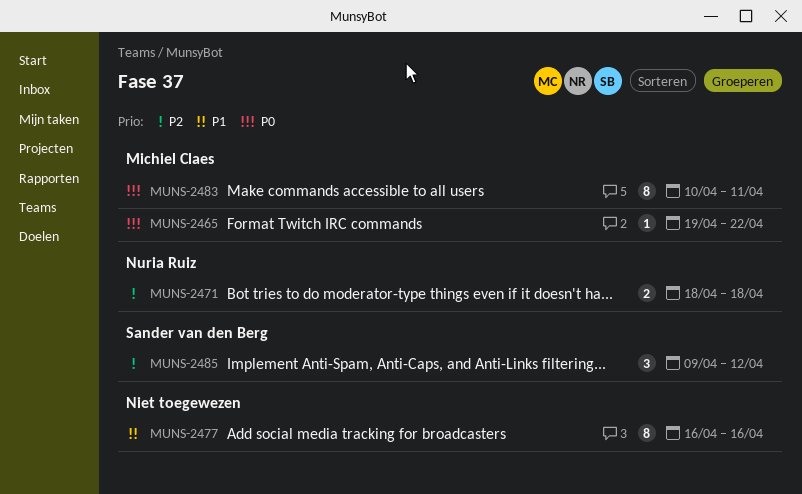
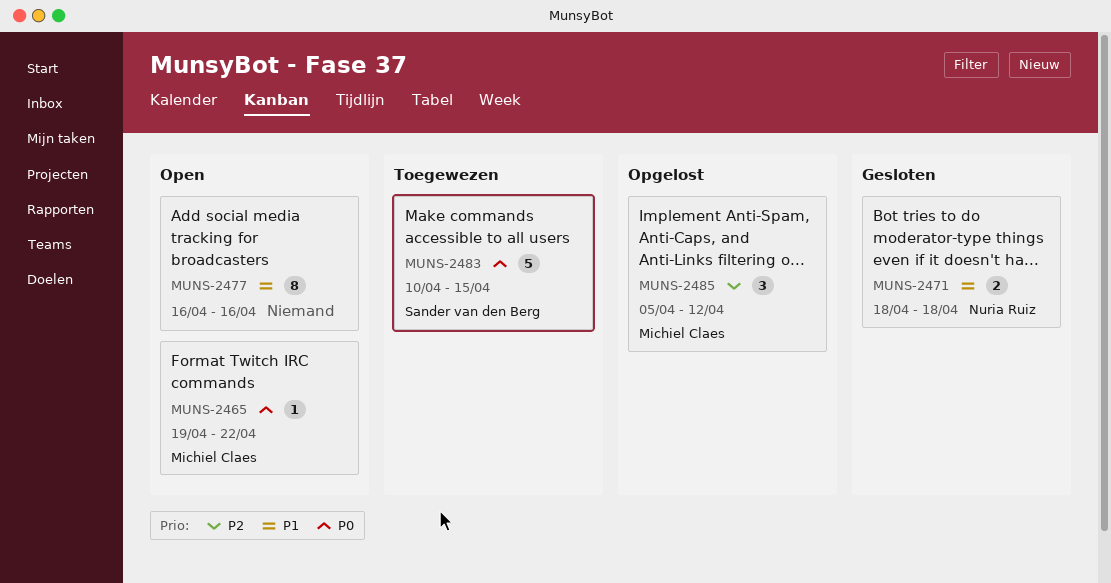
MUNS-2471, priority: P2 -> P1
MUNS-2483, owner: Michiel Claes -> Sander van den Berg
MUNS-2483, estimate: 8 -> 5
MUNS-2483, due: Apr 11 -> Apr 15
MUNS-2485, owner: Sander van den Berg -> Michiel Claes
MUNS-2485, start: Apr 9 -> Apr 5

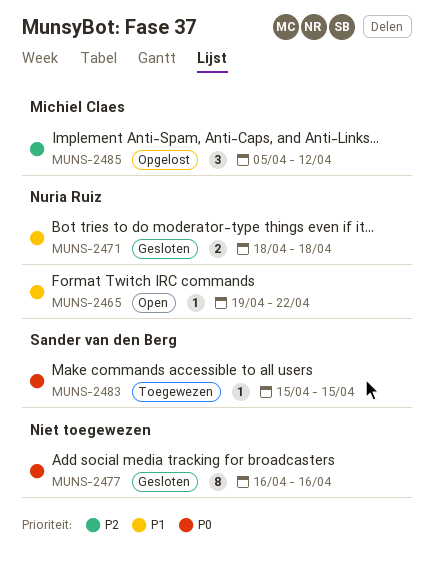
MUNS-2465, owner: Michiel Claes -> Nuria Ruiz
MUNS-2465, priority: P0 -> P1
MUNS-2477, status: Open -> Gesloten
MUNS-2477, priority: P1 -> P0
MUNS-2483, estimate: 5 -> 1
MUNS-2483, start: Apr 10 -> Apr 15

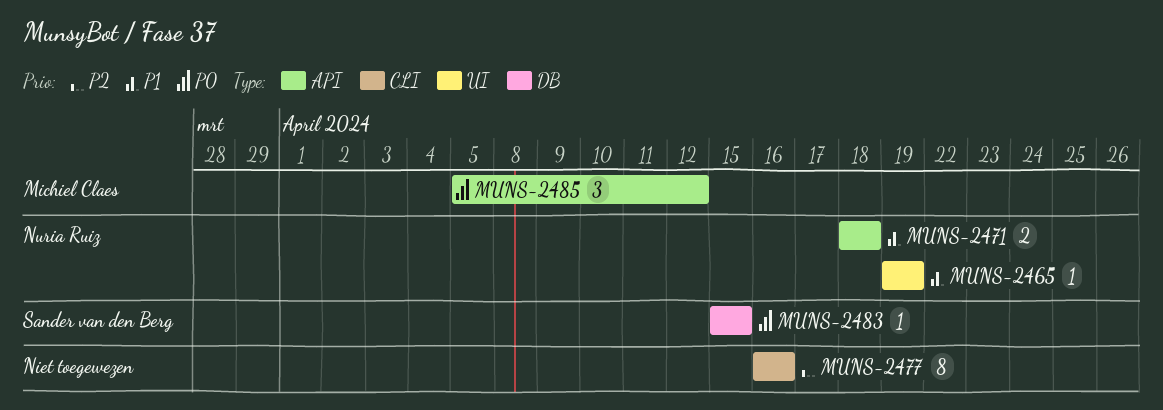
MUNS-2465, due: Apr 22 -> Apr 19
MUNS-2477, priority: P0 -> P2
MUNS-2485, priority: P2 -> P0

